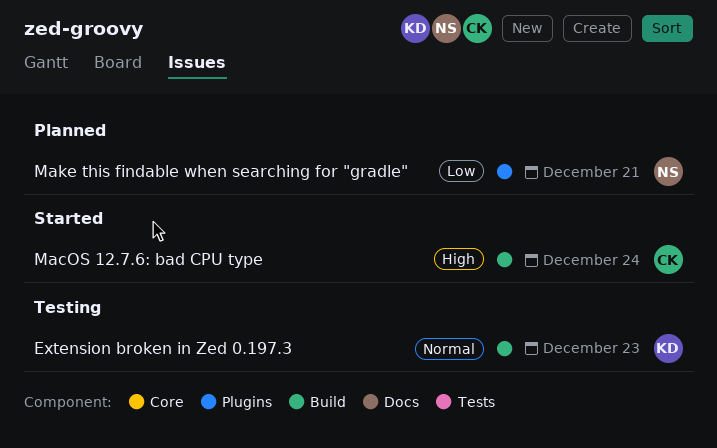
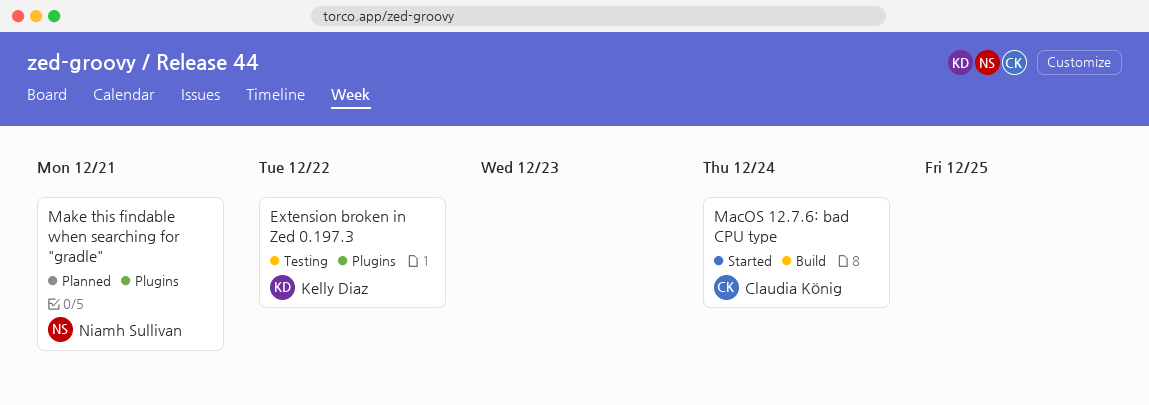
Extension broken in Zed 0.197.3, label: Build -> Plugins
Extension broken in Zed 0.197.3, due: Dec 23 -> Dec 22

